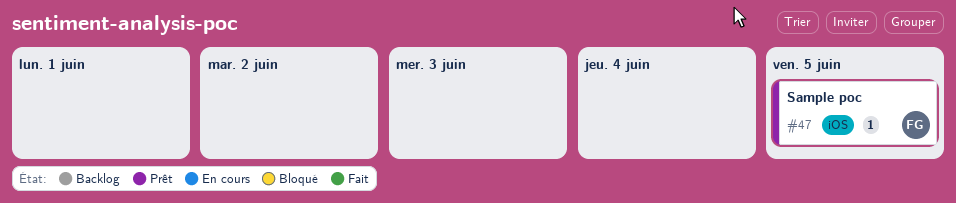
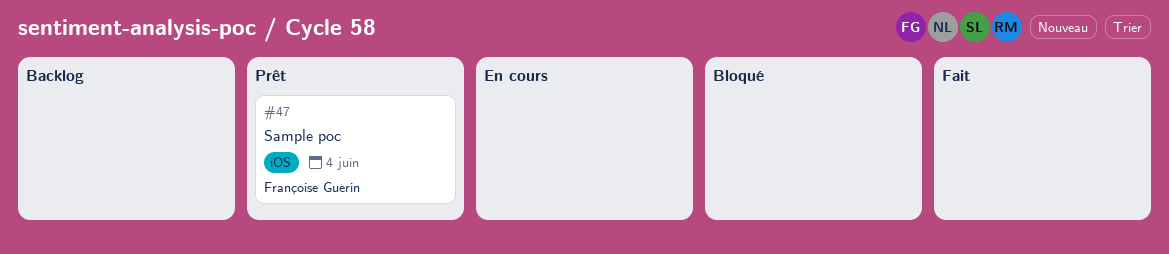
#47, due: Jun 5 -> Jun 4

